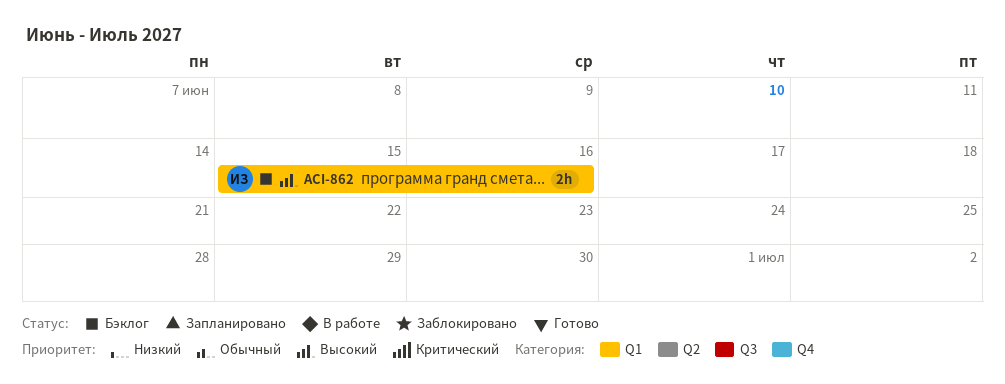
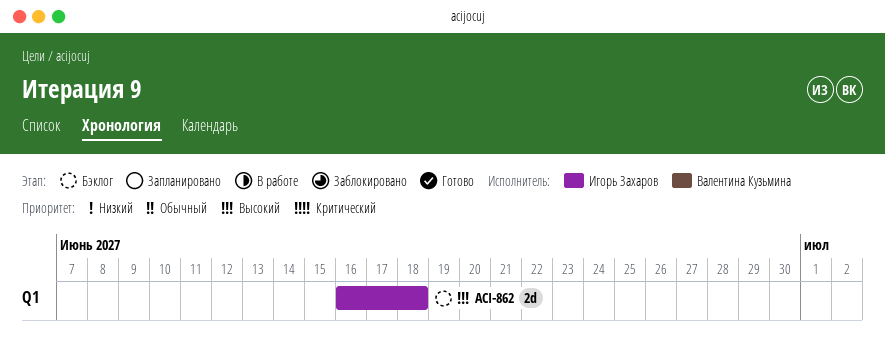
ACI-862, estimate: 2h -> 2d
ACI-862, start: Jun 15 -> Jun 16
ACI-862, due: Jun 16 -> Jun 18

